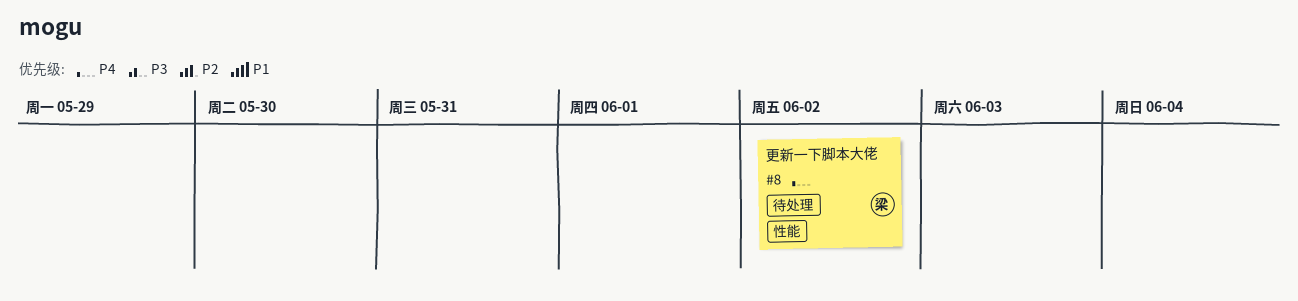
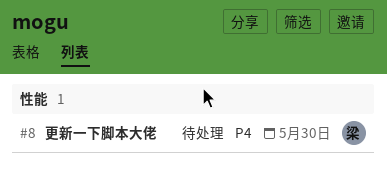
#8, due: Jun 2 -> May 30

